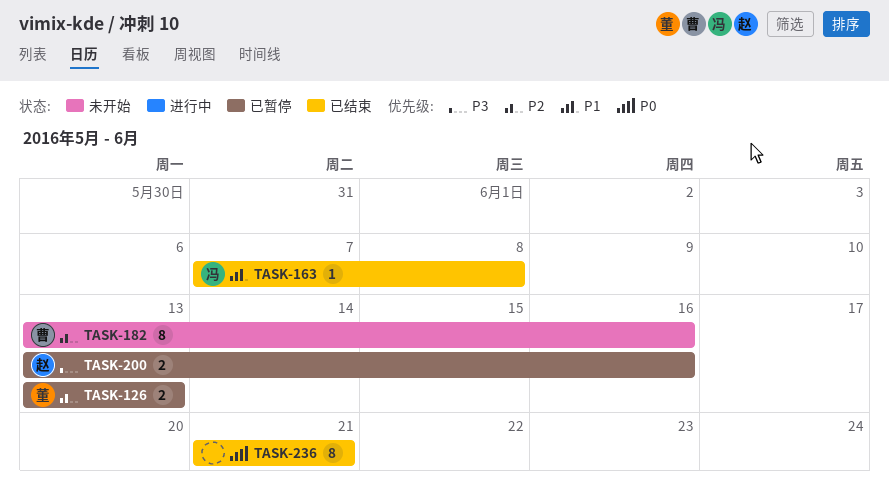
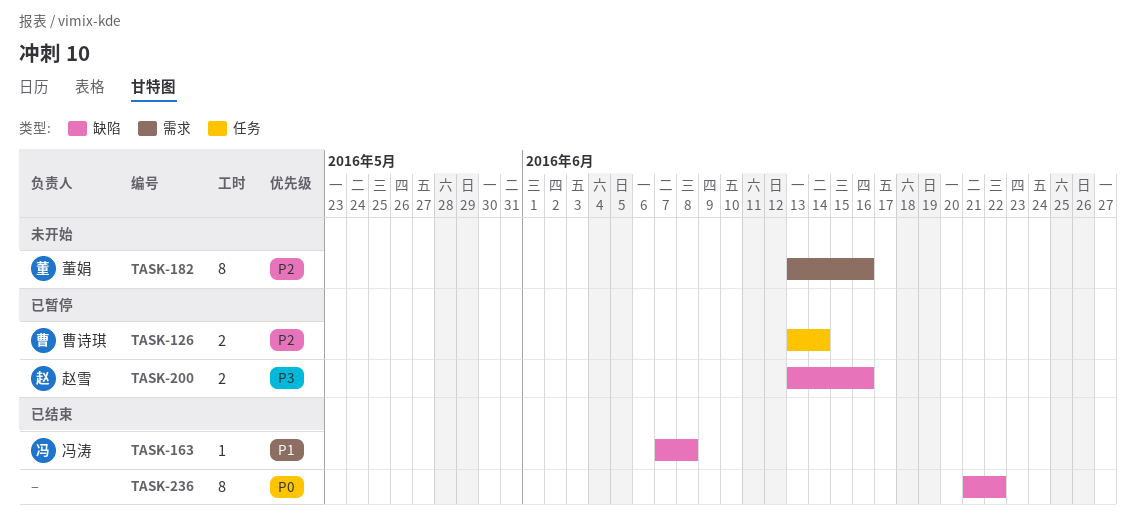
TASK-126, owner: 董娟 -> 曹诗琪
TASK-126, due: Jun 13 -> Jun 14
TASK-182, owner: 曹诗琪 -> 董娟
TASK-236, due: Jun 21 -> Jun 22

